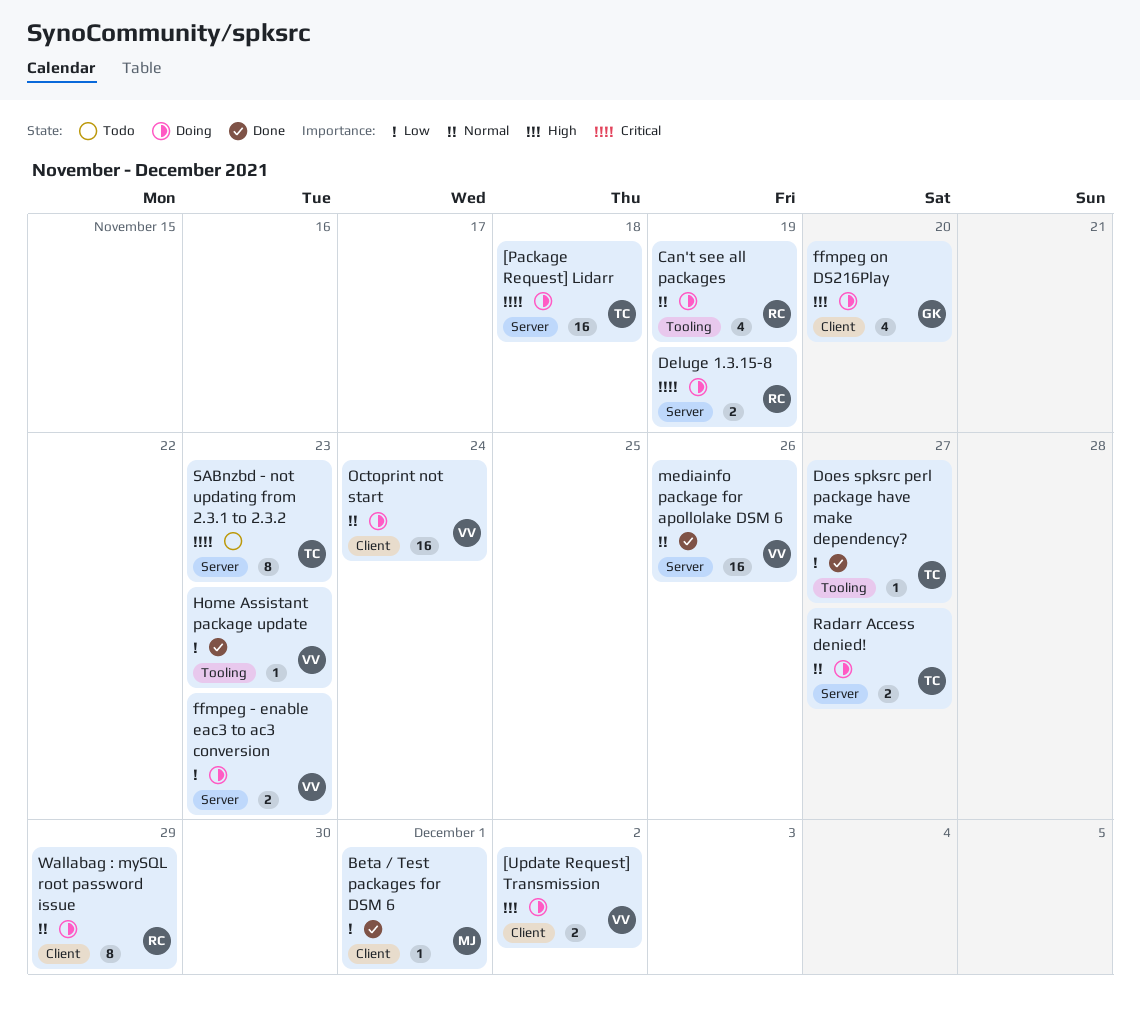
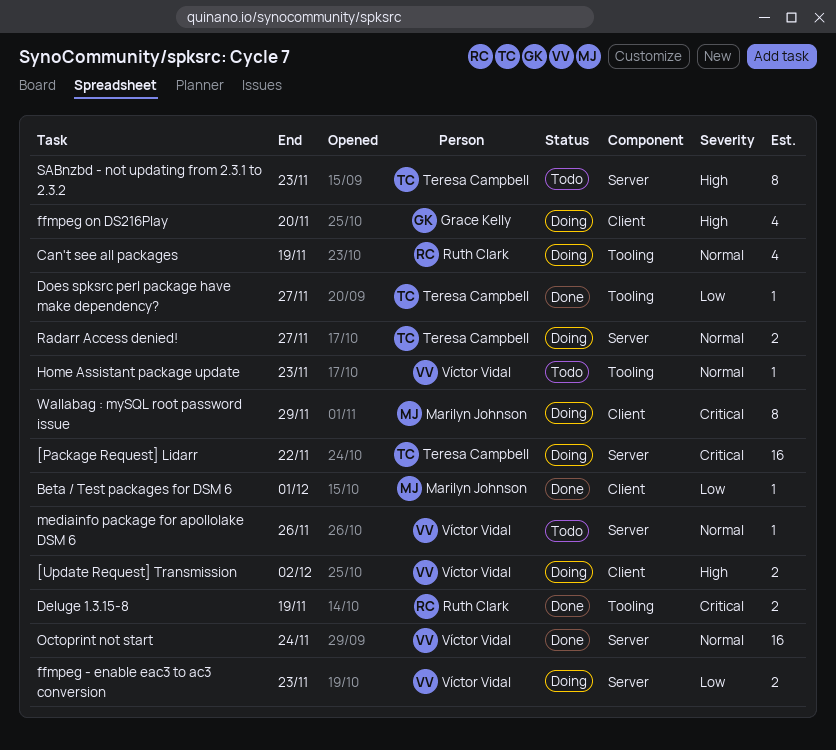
[Package Request] Lidarr, due: Nov 18 -> Nov 22
Deluge 1.3.15-8, status: Doing -> Done
Deluge 1.3.15-8, label: Server -> Tooling
Home Assistant package update, status: Done -> Todo
Home Assistant package update, priority: Low -> Normal
mediainfo package for apollolake DSM 6, status: Done -> Todo
mediainfo package for apollolake DSM 6, estimate: 16 -> 1
Octoprint not start, status: Doing -> Done
Octoprint not start, label: Client -> Server
SABnzbd - not updating from 2.3.1 to 2.3.2, priority: Critical -> High
Wallabag : mySQL root password issue, owner: Ruth Clark -> Marilyn Johnson
Wallabag : mySQL root password issue, priority: Normal -> Critical

